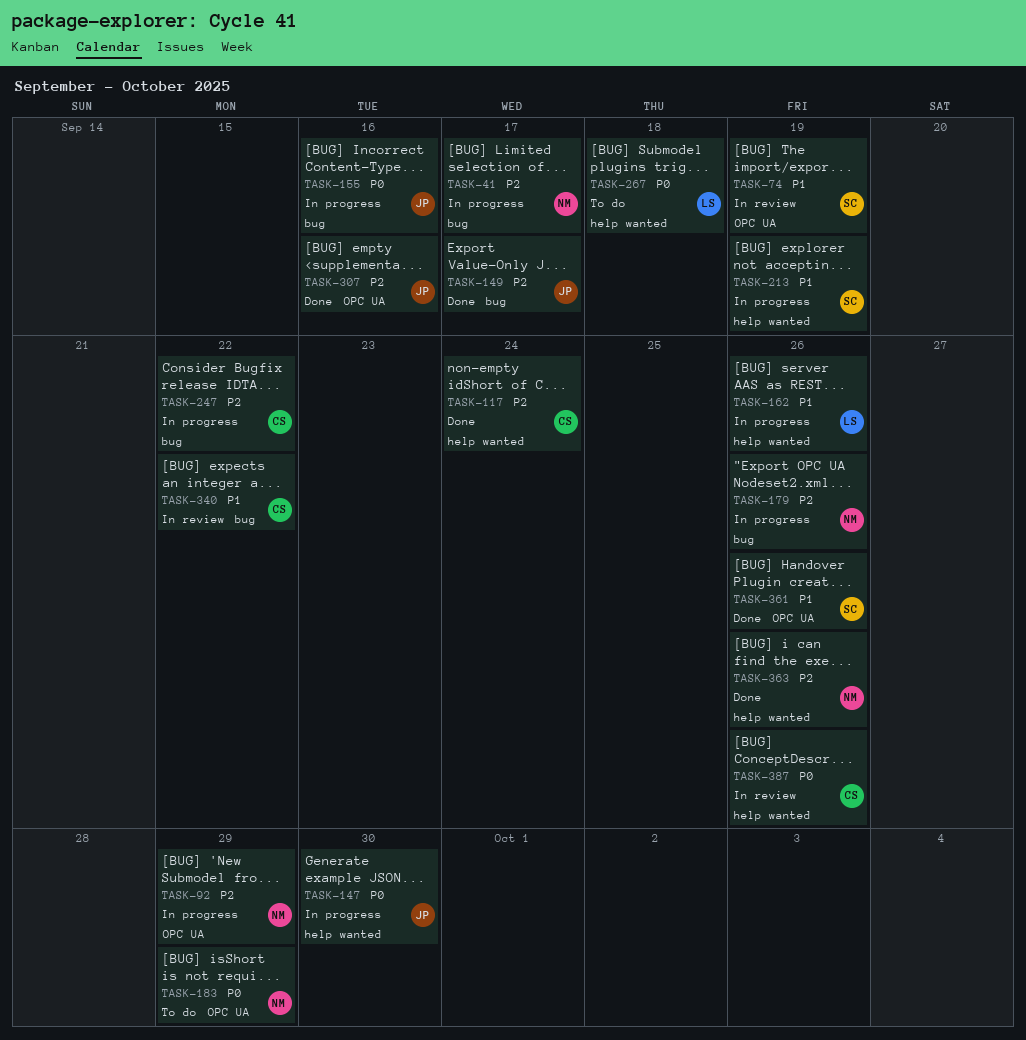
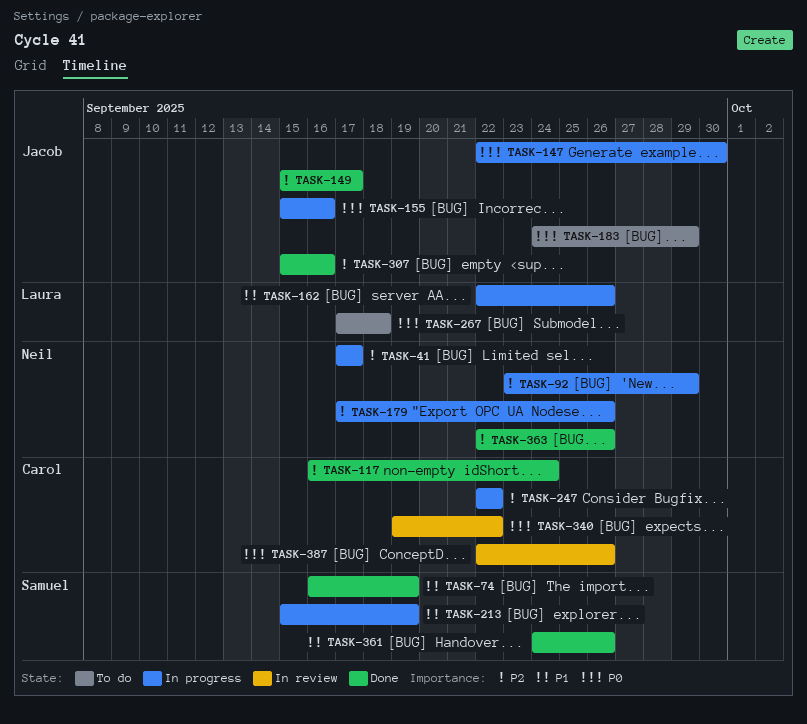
TASK-74, status: In review -> Done
TASK-183, owner: Neil -> Jacob
TASK-340, priority: P1 -> P0

